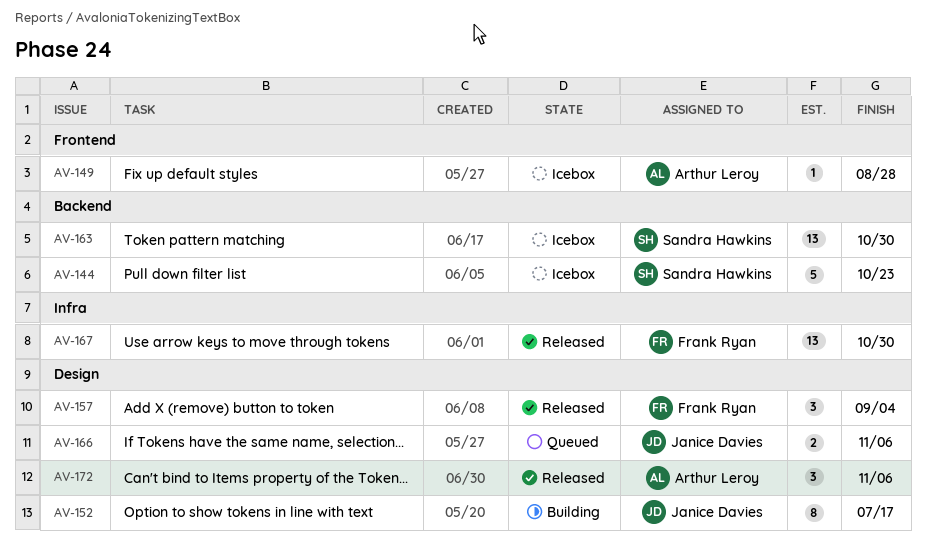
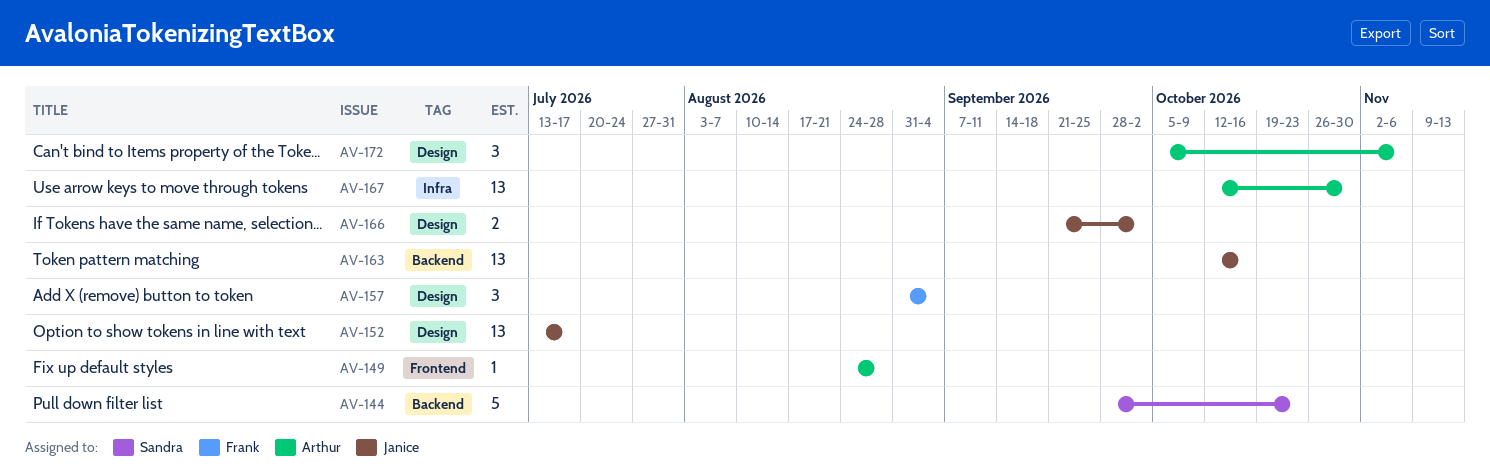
AV-152, estimate: 8 -> 13
AV-163, owner: Sandra Hawkins -> Janice Davies
AV-163, due: Oct 30 -> Oct 16
AV-166, due: Nov 6 -> Oct 2
AV-167, owner: Frank Ryan -> Arthur Leroy

